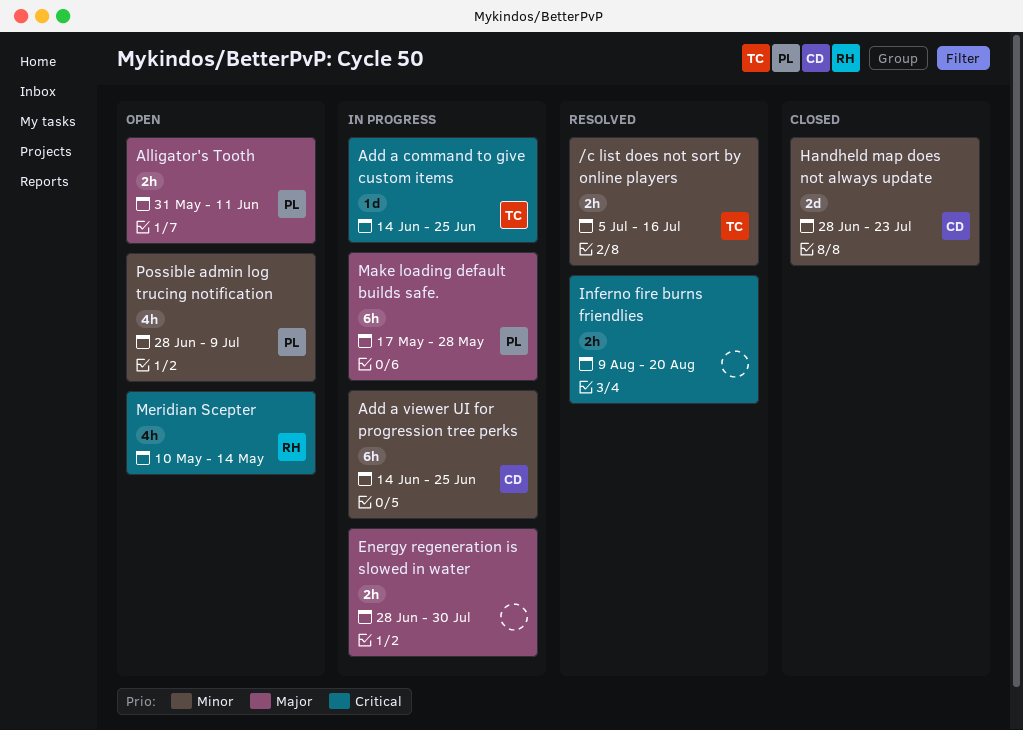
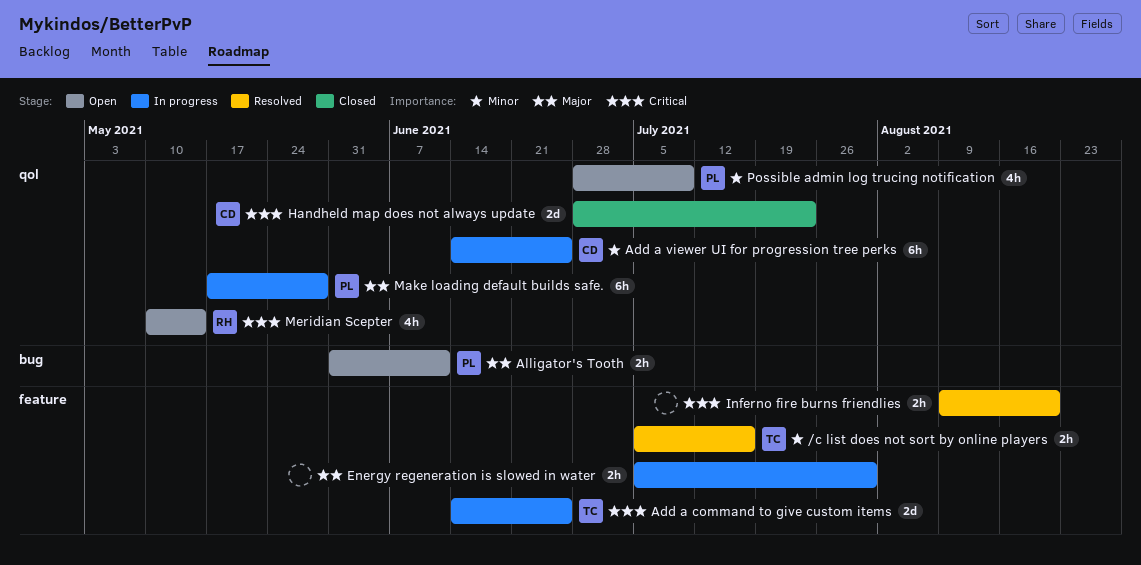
Add a command to give custom items, estimate: 1d -> 2d
Energy regeneration is slowed in water, start: Jun 28 -> Jul 5
Handheld map does not always update, priority: Minor -> Critical

